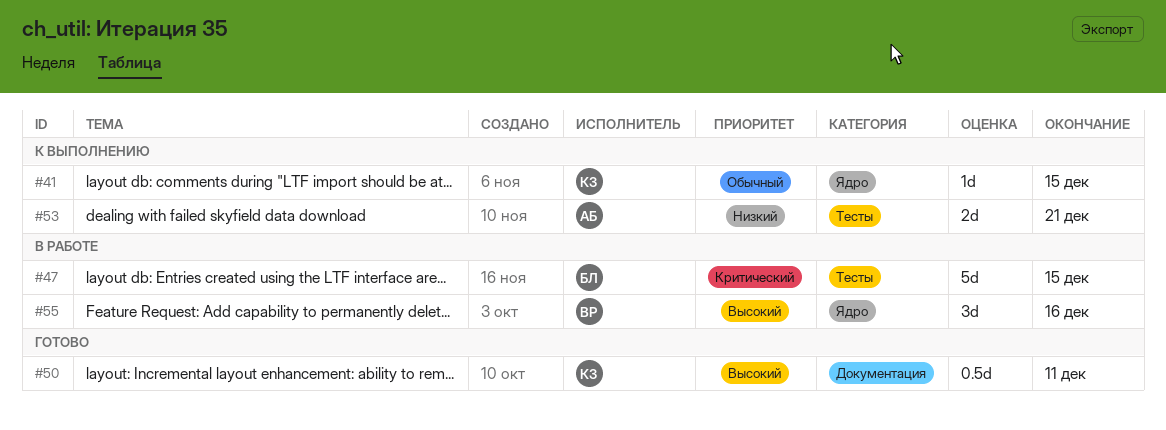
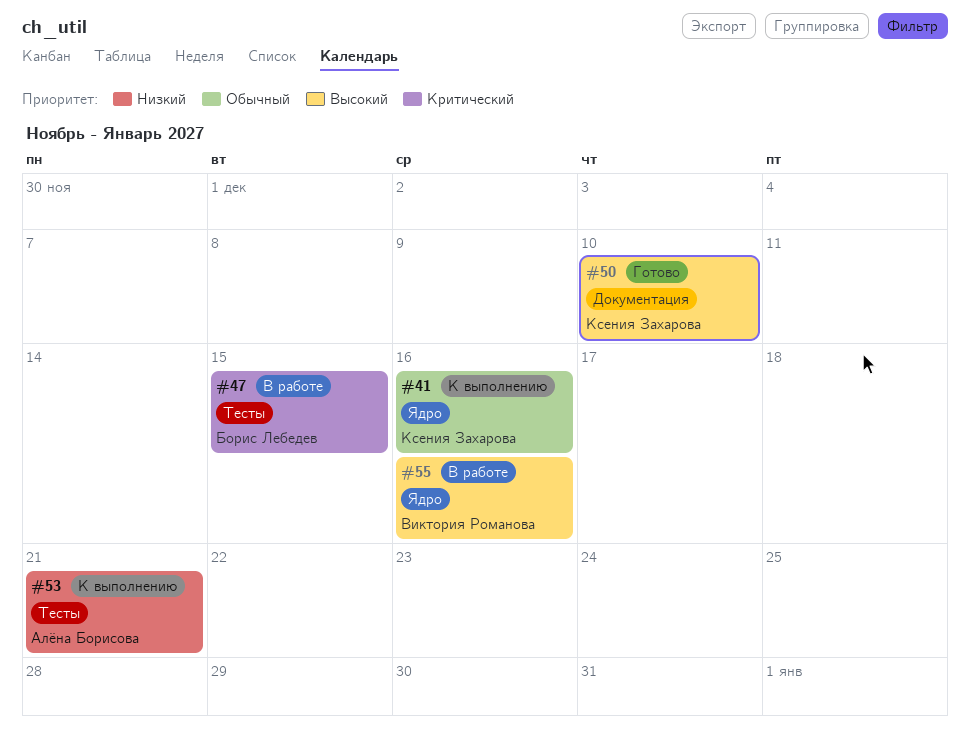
#41, due: Dec 15 -> Dec 16
#50, due: Dec 11 -> Dec 10

